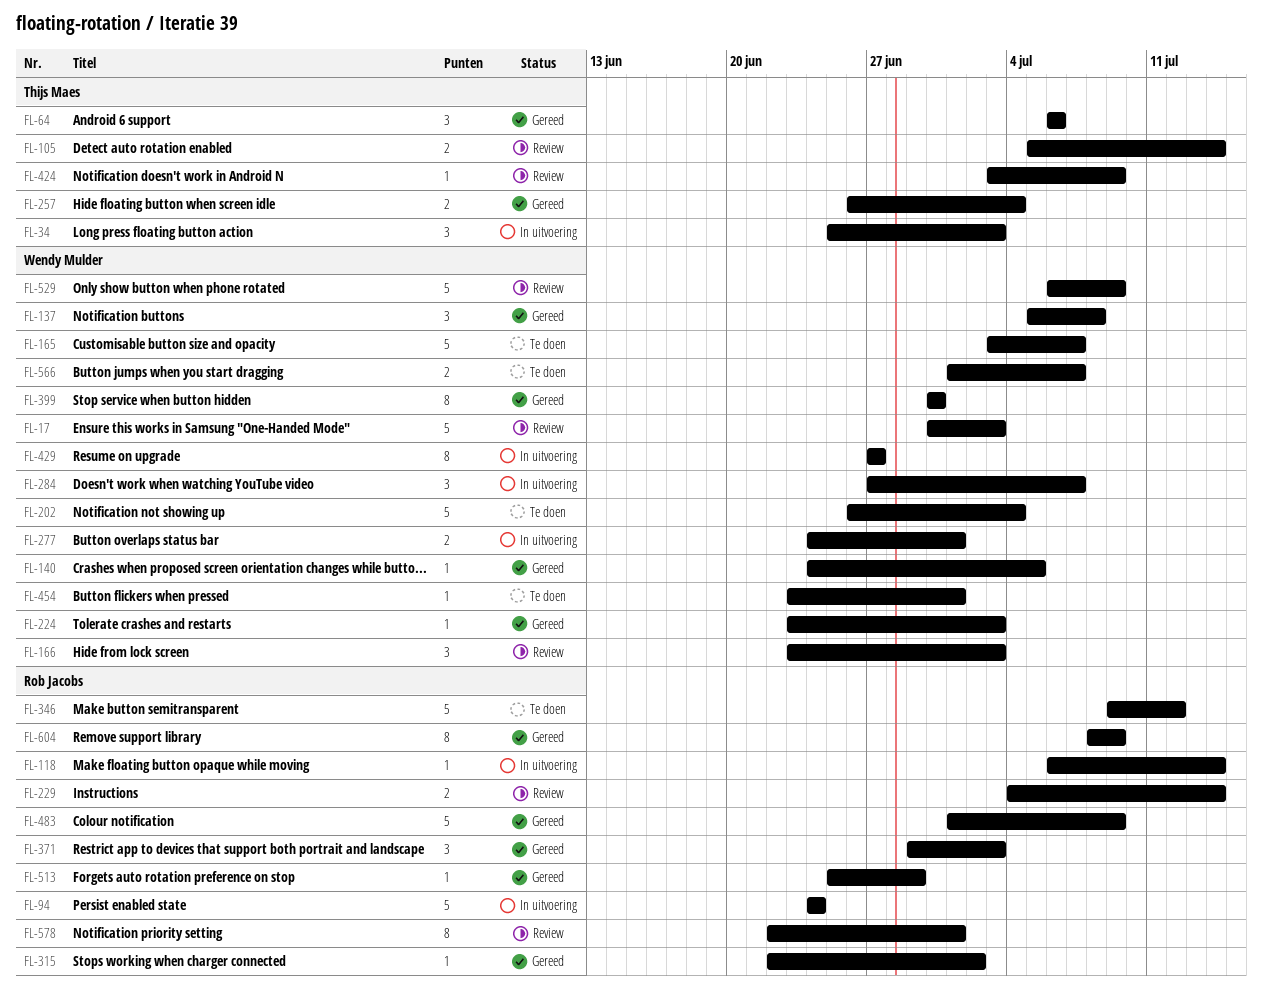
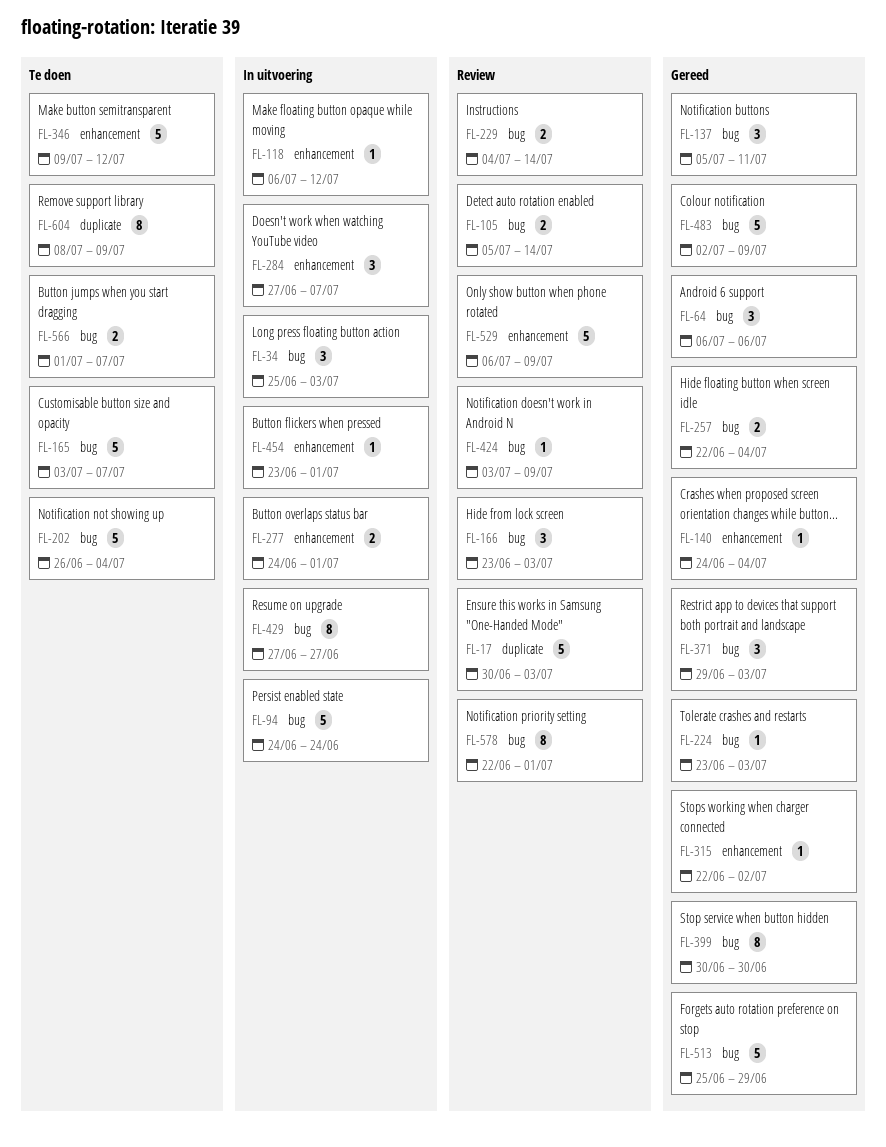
FL-118, due: Jul 14 -> Jul 12
FL-137, due: Jul 8 -> Jul 11
FL-140, due: Jul 5 -> Jul 4
FL-257, start: Jun 26 -> Jun 22
FL-454, status: Te doen -> In uitvoering
FL-483, start: Jul 1 -> Jul 2
FL-513, estimate: 1 -> 5
FL-604, status: Gereed -> Te doen

